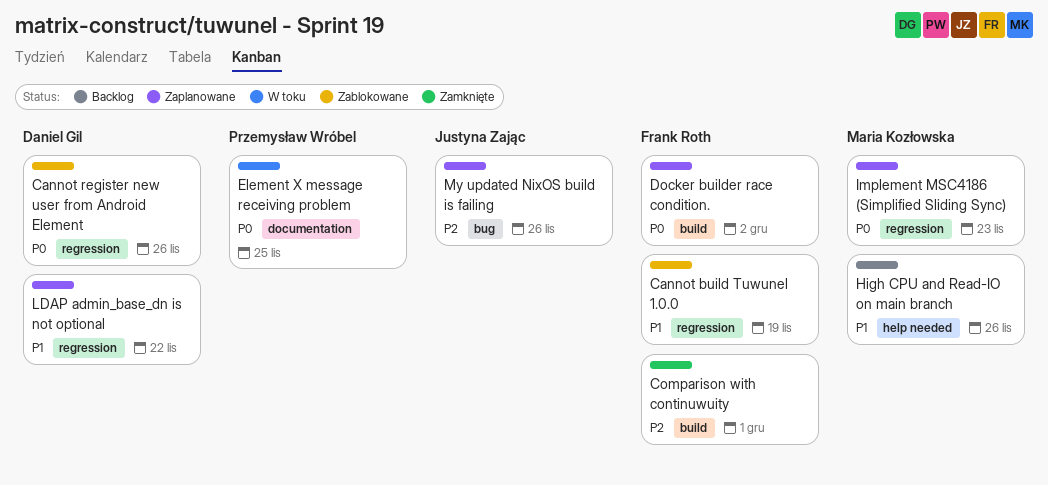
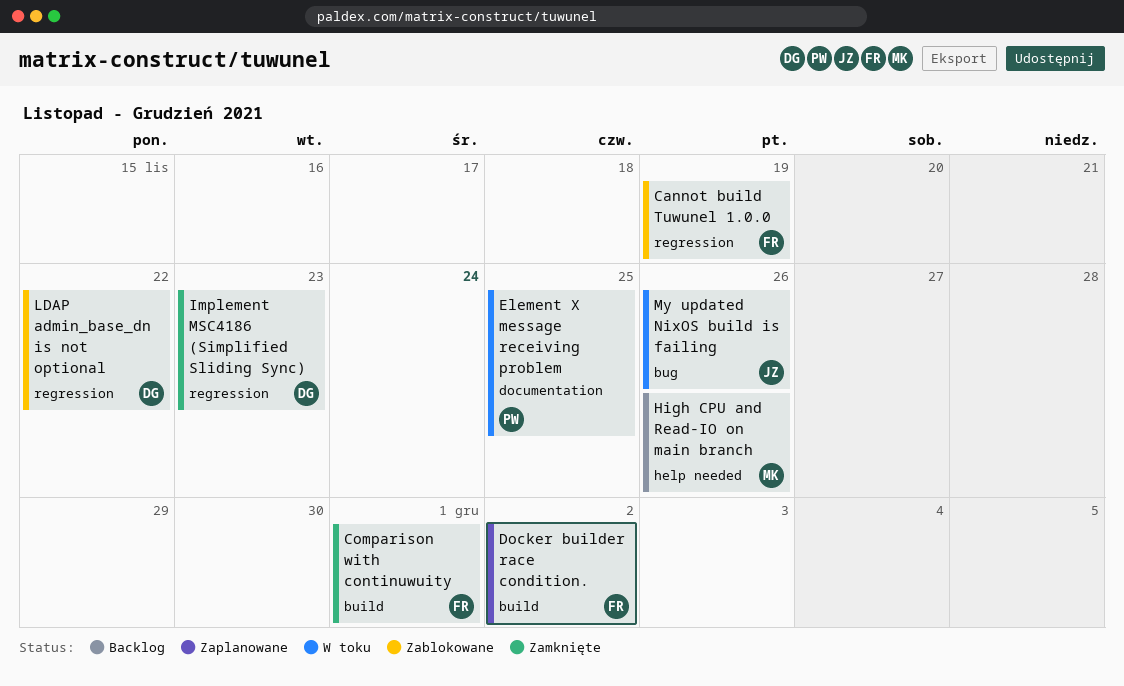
Cannot register new user from Android Element: present -> none
Implement MSC4186 (Simplified Sliding Sync), status: Zaplanowane -> Zamknięte
Implement MSC4186 (Simplified Sliding Sync), owner: Maria Kozłowska -> Daniel Gil
LDAP admin_base_dn is not optional, status: Zaplanowane -> Zablokowane
My updated NixOS build is failing, status: Zaplanowane -> W toku

